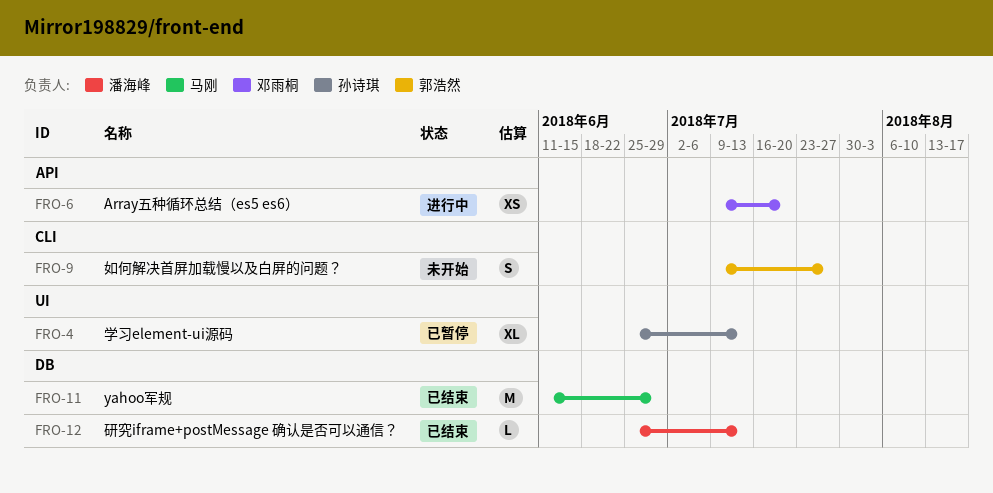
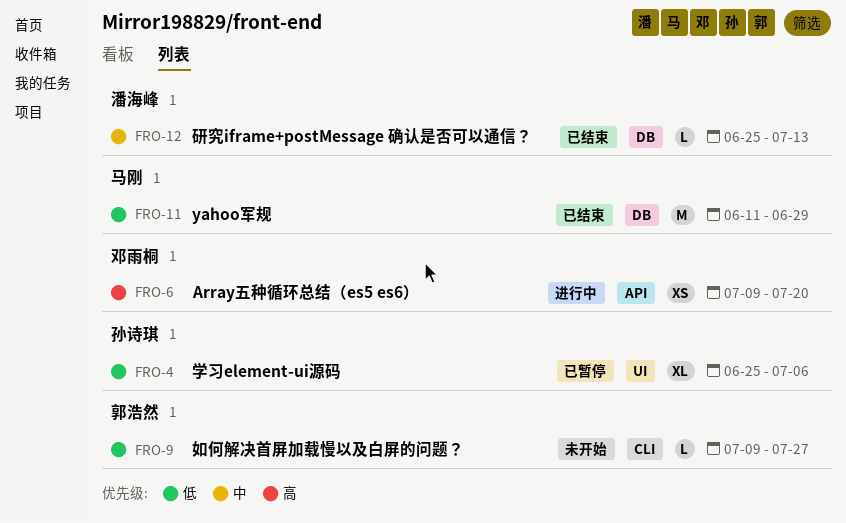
FRO-4, due: Jul 13 -> Jul 6
FRO-9, estimate: S -> L

